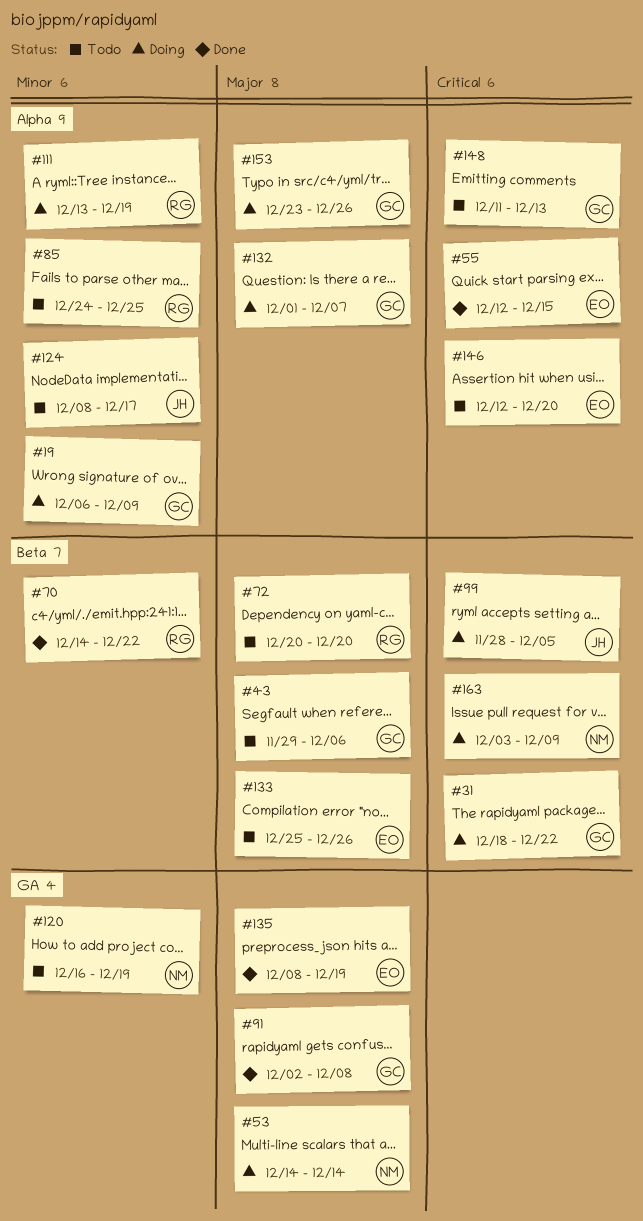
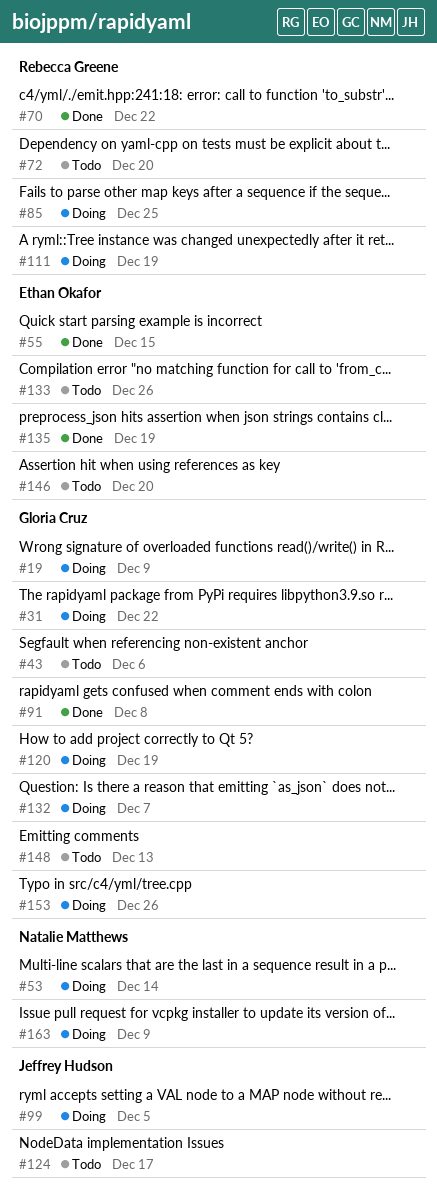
#85, status: Todo -> Doing
#120, status: Todo -> Doing
#120, owner: Natalie Matthews -> Gloria Cruz

